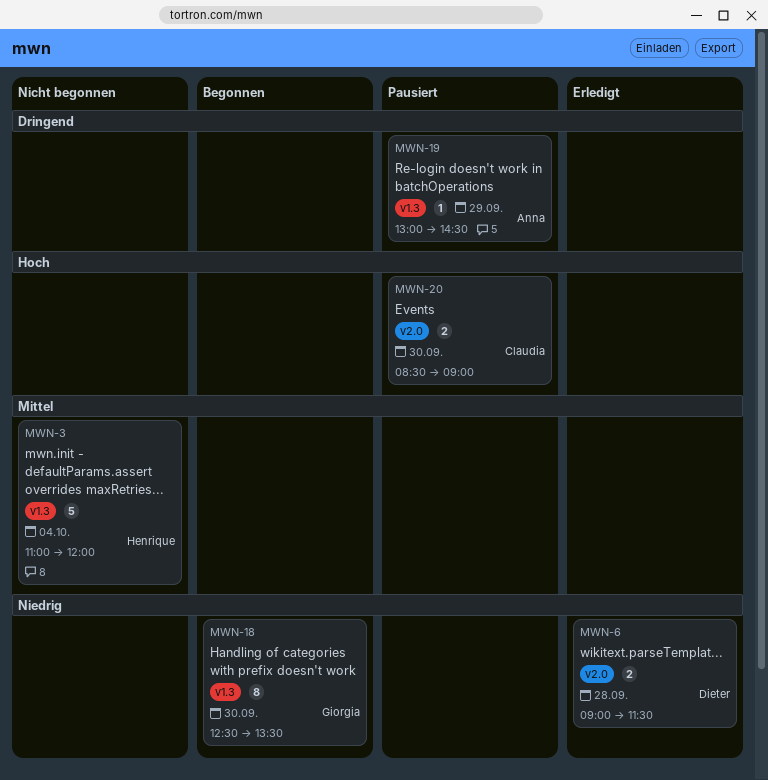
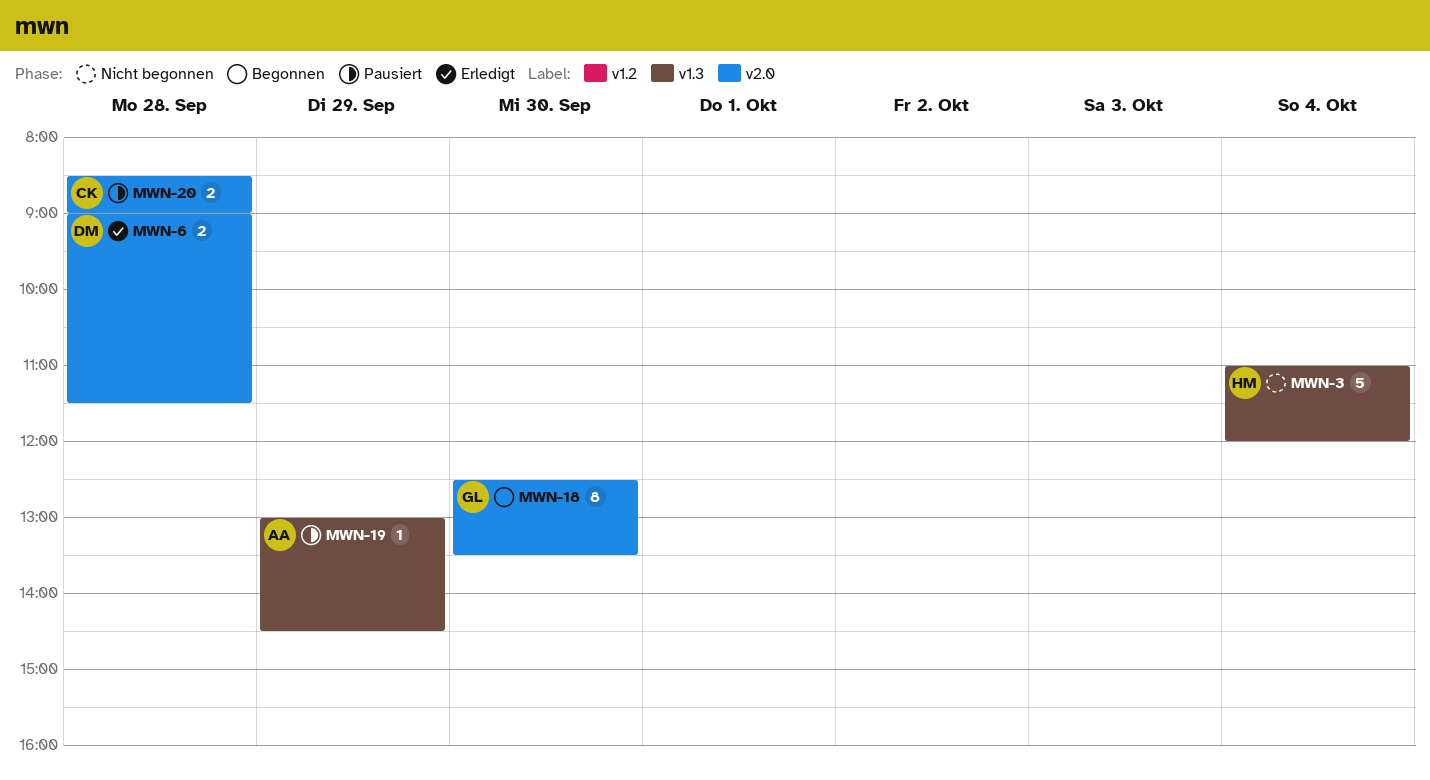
MWN-18, label: v1.3 -> v2.0
MWN-20, day: Sep 30 -> Sep 28

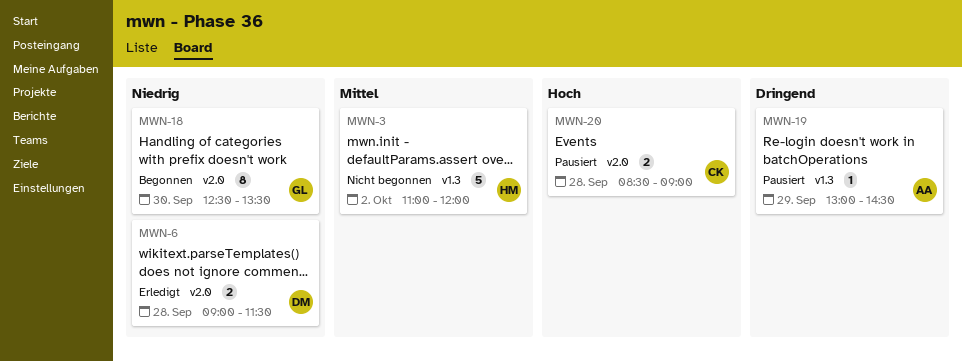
MWN-3, day: Oct 4 -> Oct 2

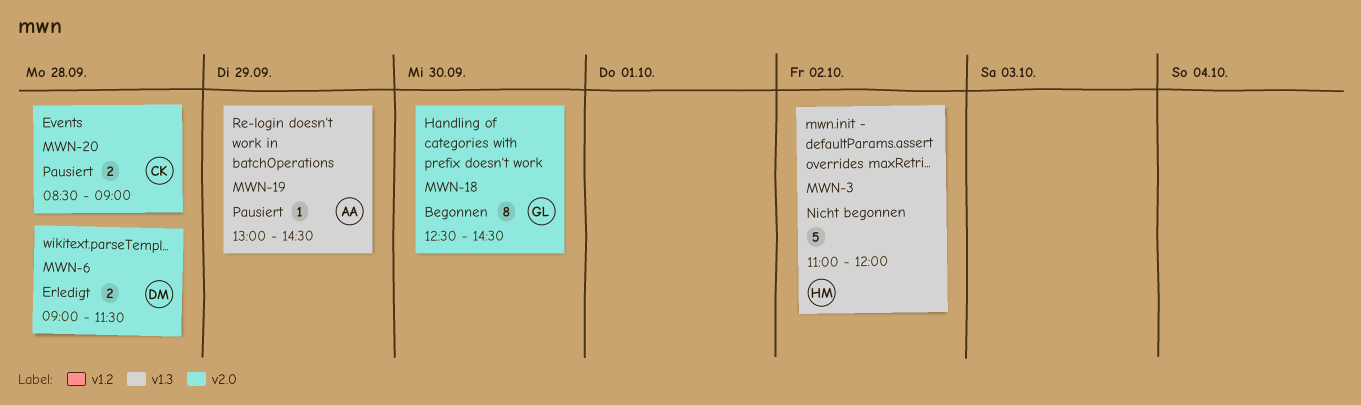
MWN-18, ends: 13:30 -> 14:30

